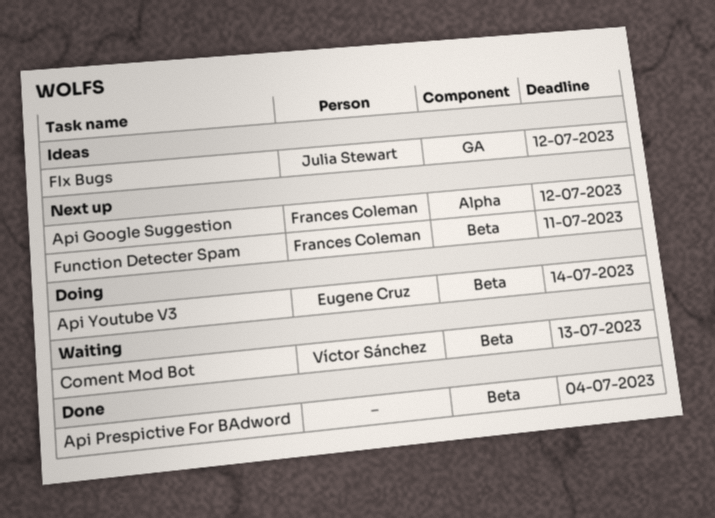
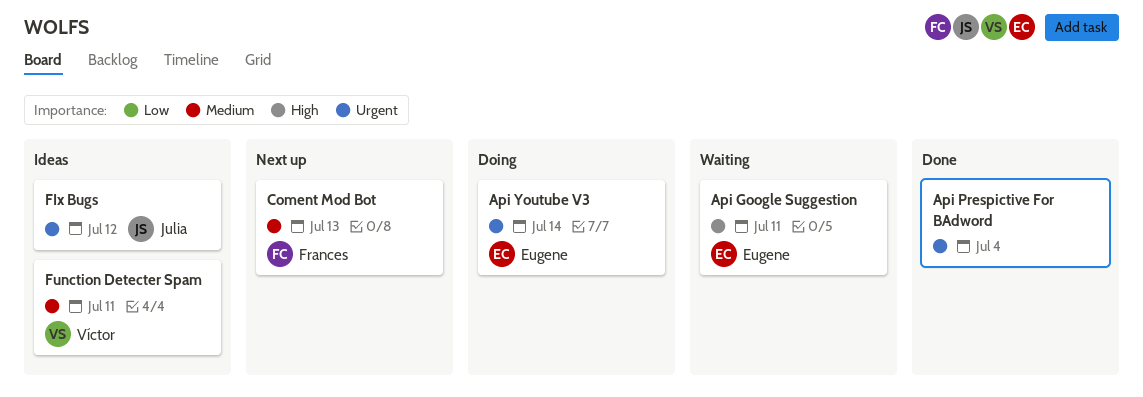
Api Google Suggestion, status: Next up -> Waiting
Api Google Suggestion, owner: Frances Coleman -> Eugene Cruz
Api Google Suggestion, due: Jul 12 -> Jul 11
Coment Mod Bot, status: Waiting -> Next up
Coment Mod Bot, owner: Víctor Sánchez -> Frances Coleman
Function Detecter Spam, status: Next up -> Ideas
Function Detecter Spam, owner: Frances Coleman -> Víctor Sánchez

